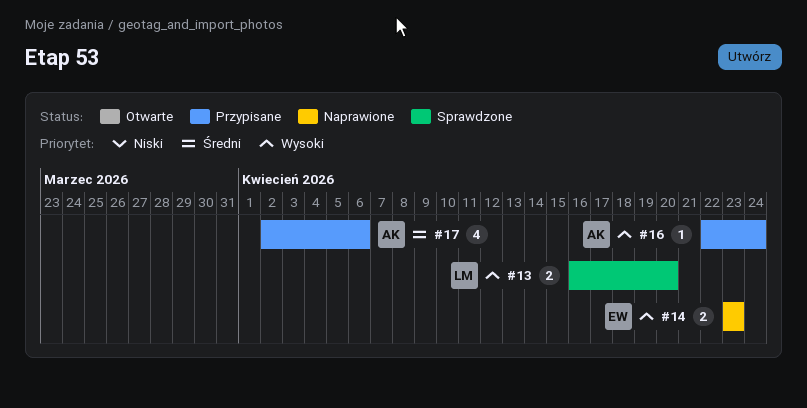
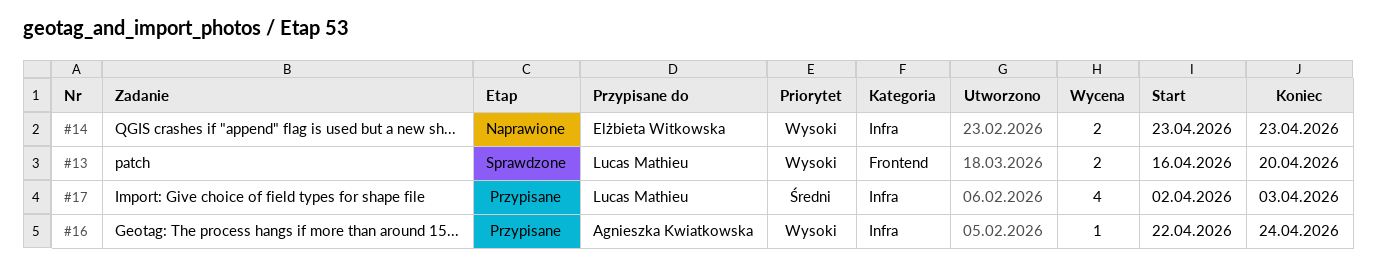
#17, owner: Agnieszka Kwiatkowska -> Lucas Mathieu
#17, due: Apr 6 -> Apr 3

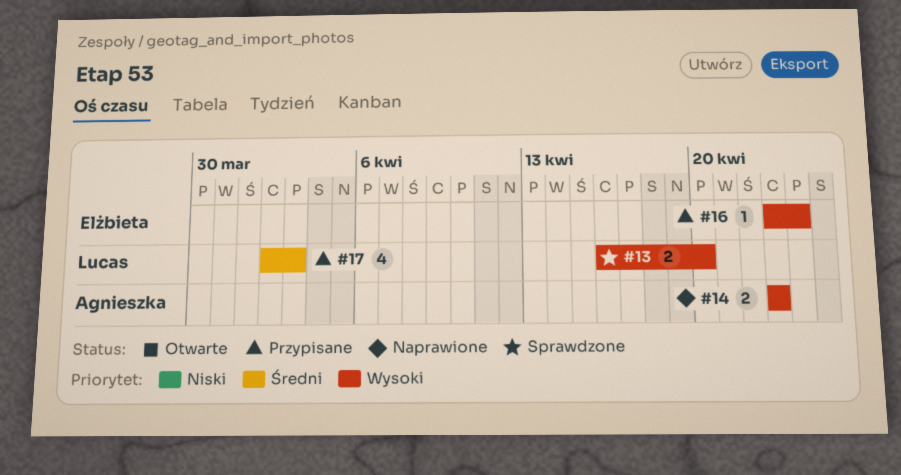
#14, owner: Elżbieta Witkowska -> Agnieszka Kwiatkowska
#16, owner: Agnieszka Kwiatkowska -> Elżbieta Witkowska
#16, start: Apr 22 -> Apr 23

